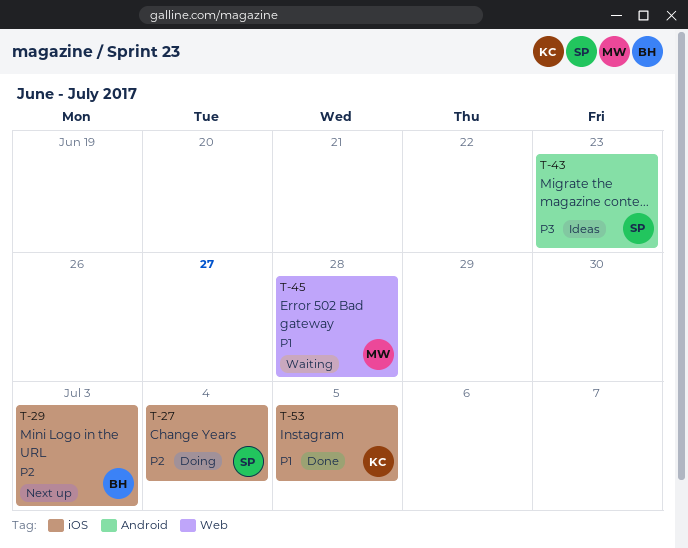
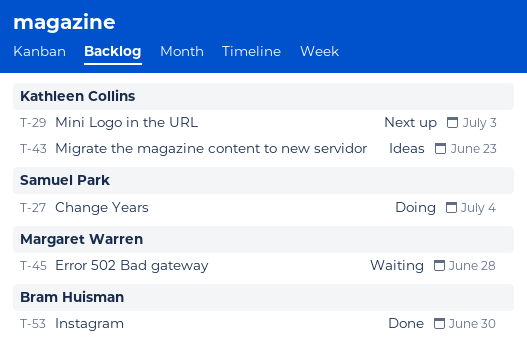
T-29, owner: Bram Huisman -> Kathleen Collins
T-43, owner: Samuel Park -> Kathleen Collins
T-53, owner: Kathleen Collins -> Bram Huisman
T-53, due: Jul 5 -> Jun 30

